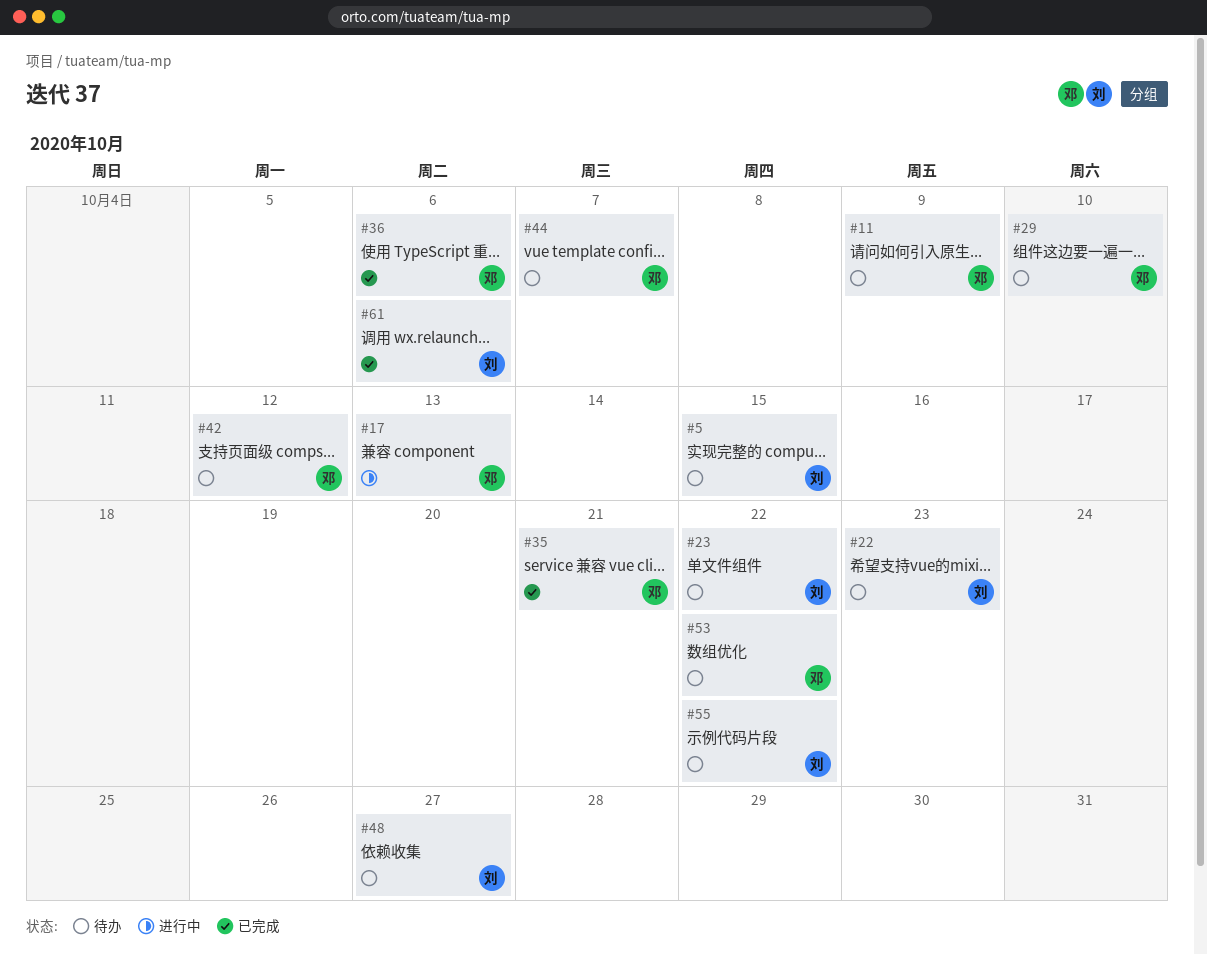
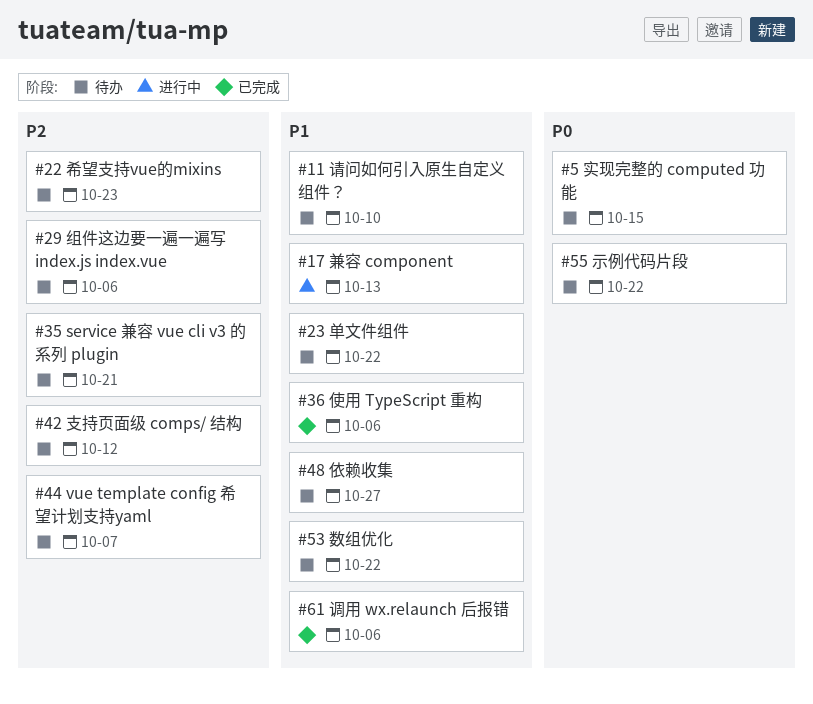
#11, due: Oct 9 -> Oct 10
#29, due: Oct 10 -> Oct 6
#35, status: 已完成 -> 待办

